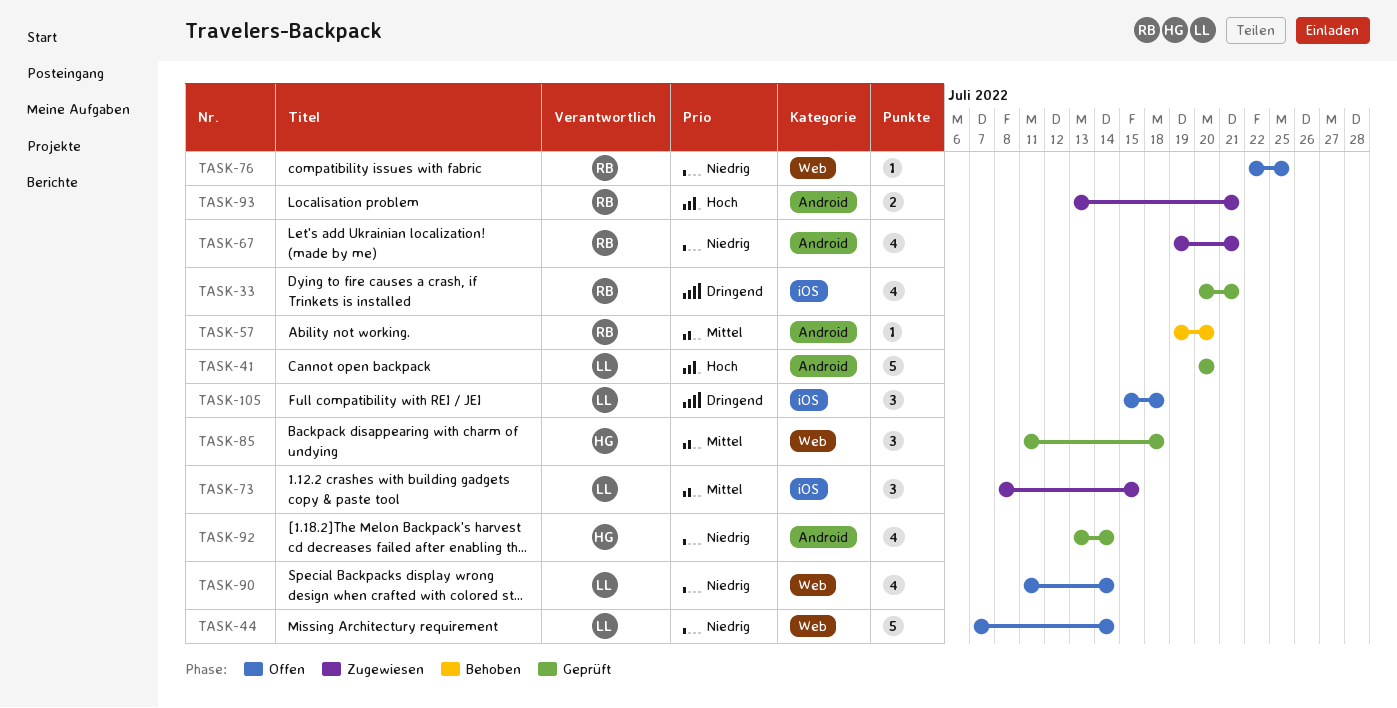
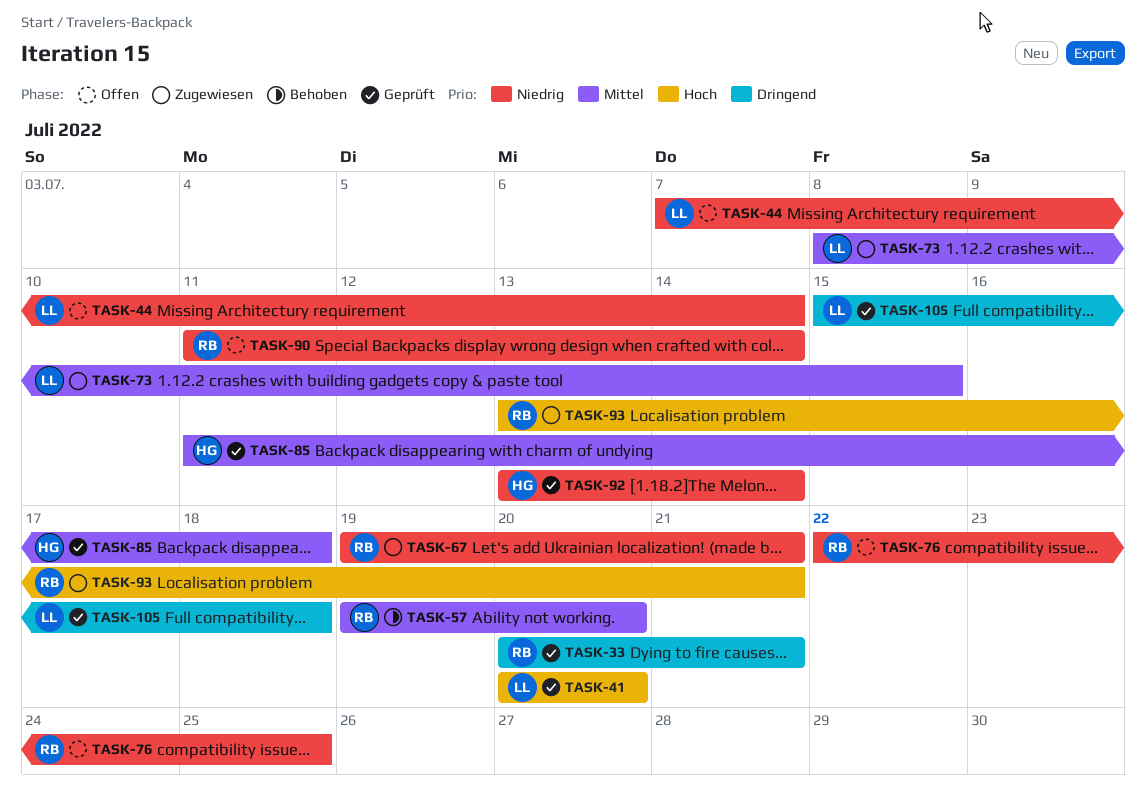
TASK-90, owner: LL -> RB
TASK-105, status: Offen -> Geprüft

